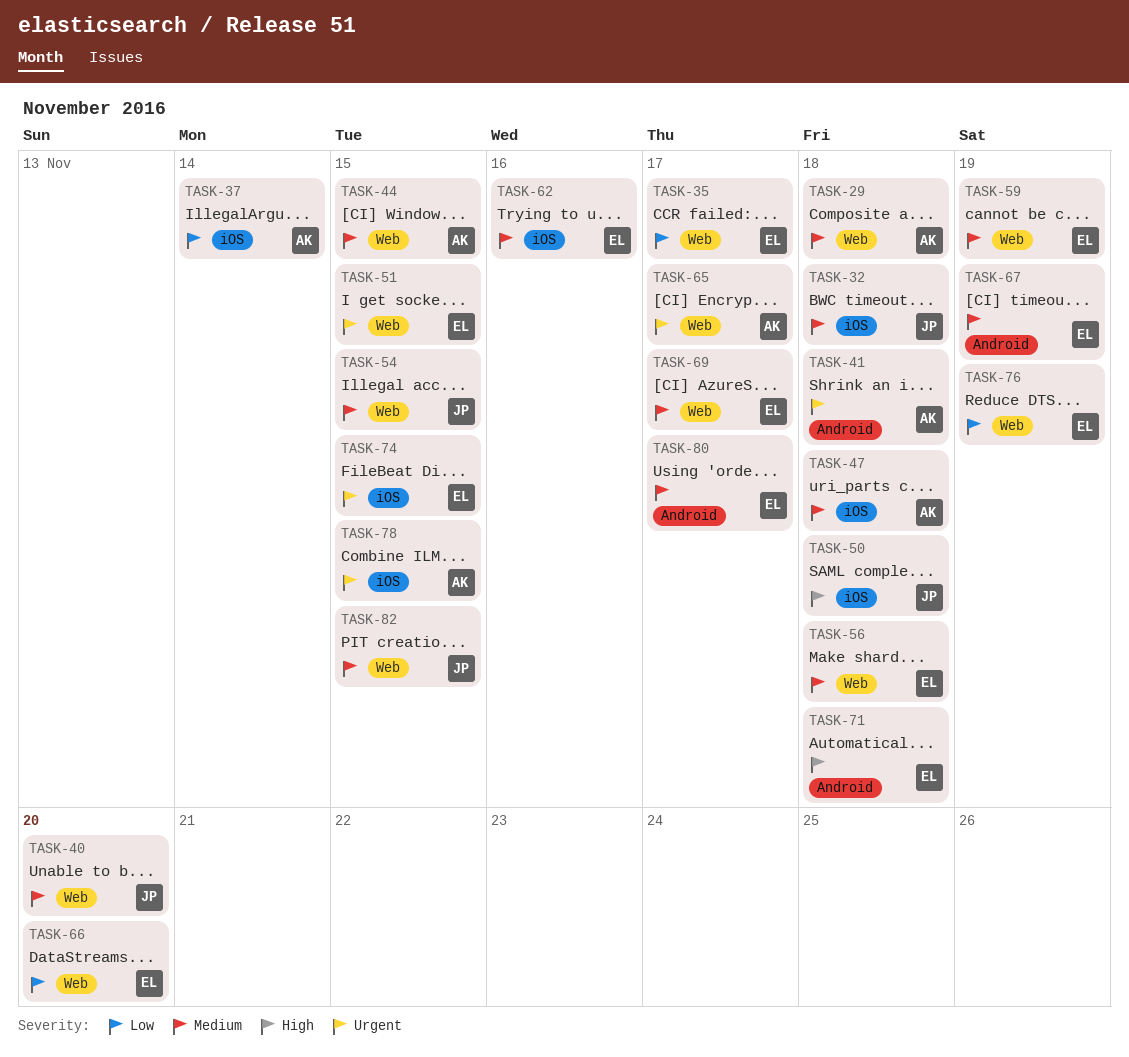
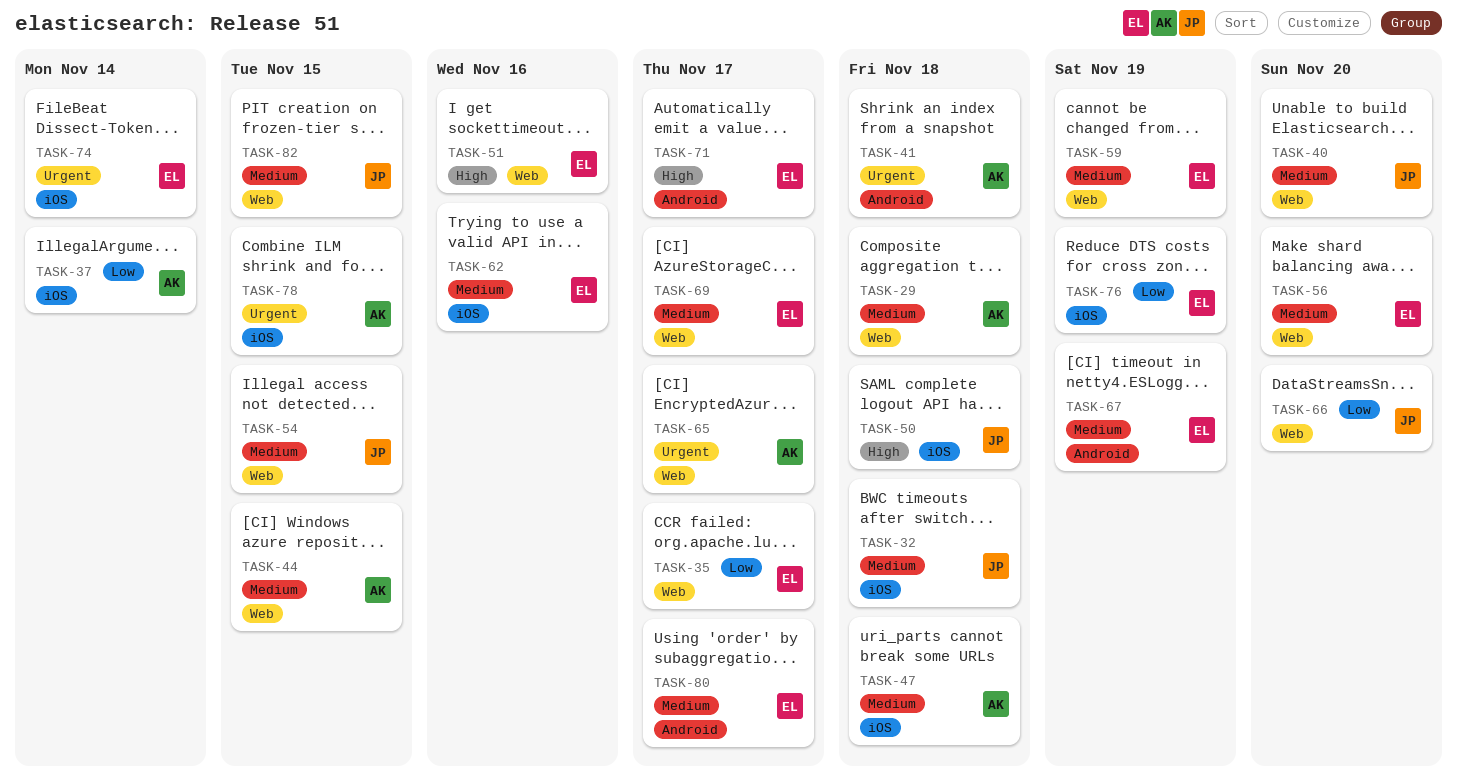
TASK-51, priority: Urgent -> High
TASK-51, due: Nov 15 -> Nov 16
TASK-56, due: Nov 18 -> Nov 20
TASK-66, owner: EL -> JP
TASK-71, due: Nov 18 -> Nov 17
TASK-74, due: Nov 15 -> Nov 14
TASK-76, label: Web -> iOS

